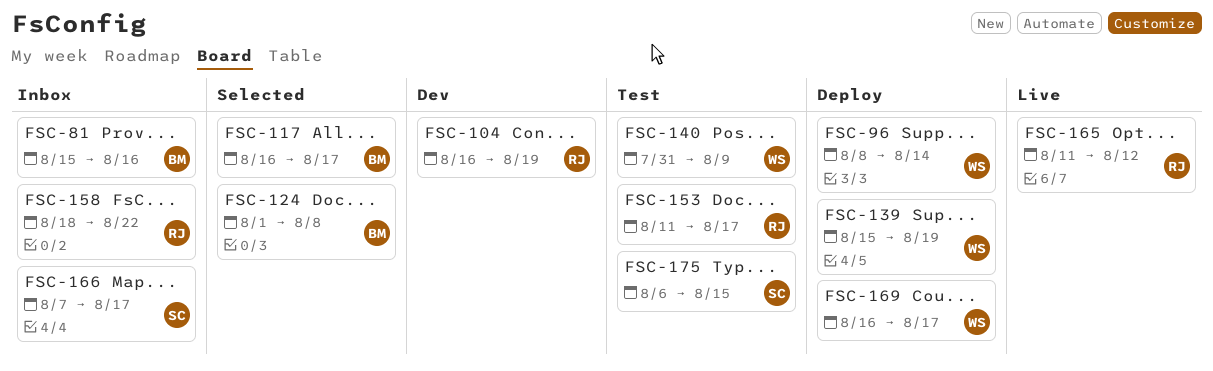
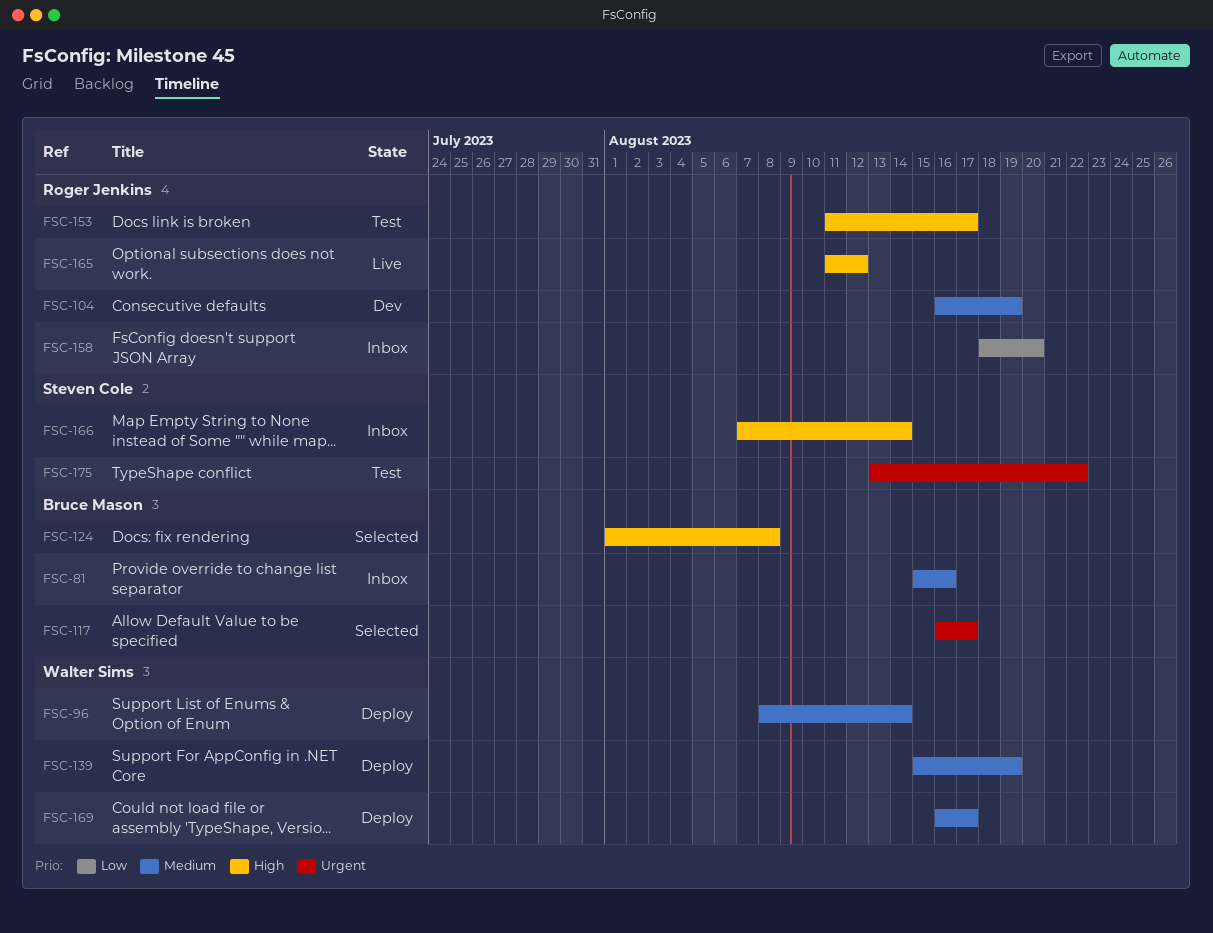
FSC-140: present -> none
FSC-158, due: Aug 22 -> Aug 20
FSC-166, due: Aug 17 -> Aug 14
FSC-175, start: Aug 6 -> Aug 13
FSC-175, due: Aug 15 -> Aug 22

